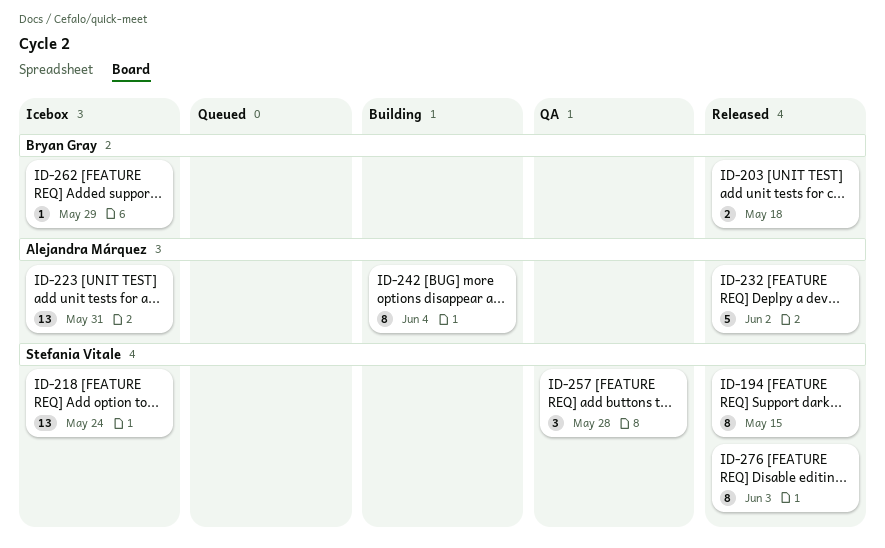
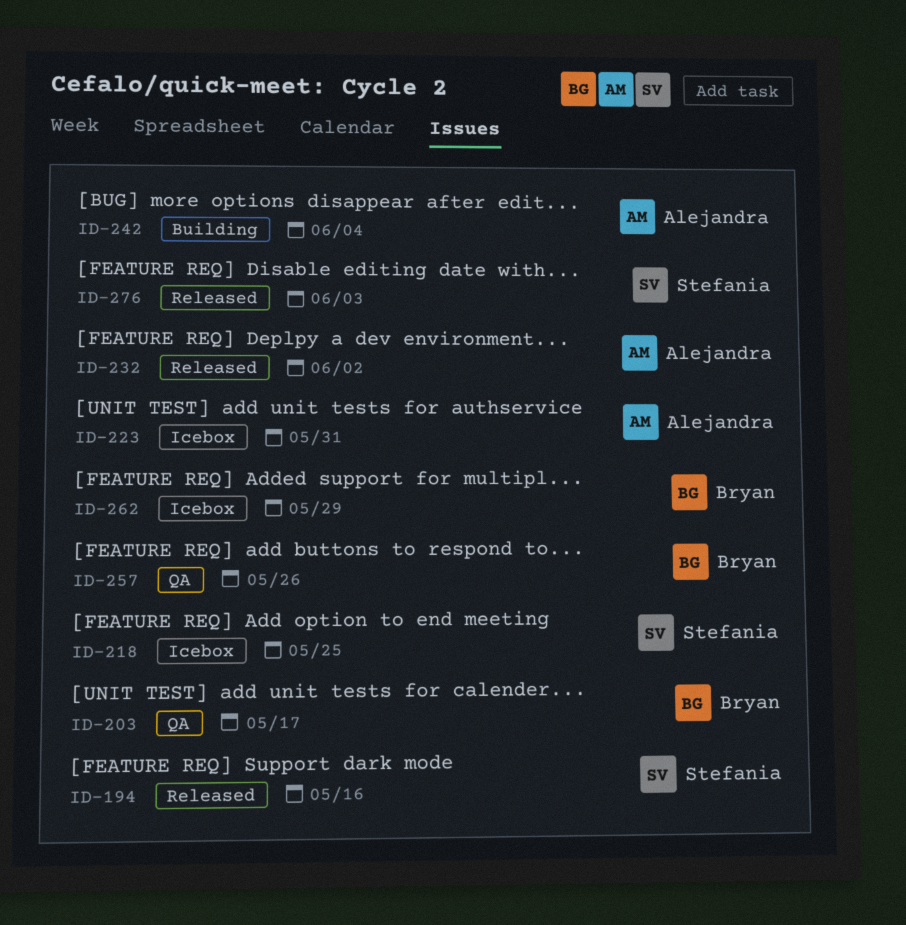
ID-194, due: May 15 -> May 16
ID-203, status: Released -> QA
ID-203, due: May 18 -> May 17
ID-218, due: May 24 -> May 25
ID-257, owner: Stefania Vitale -> Bryan Gray
ID-257, due: May 28 -> May 26

